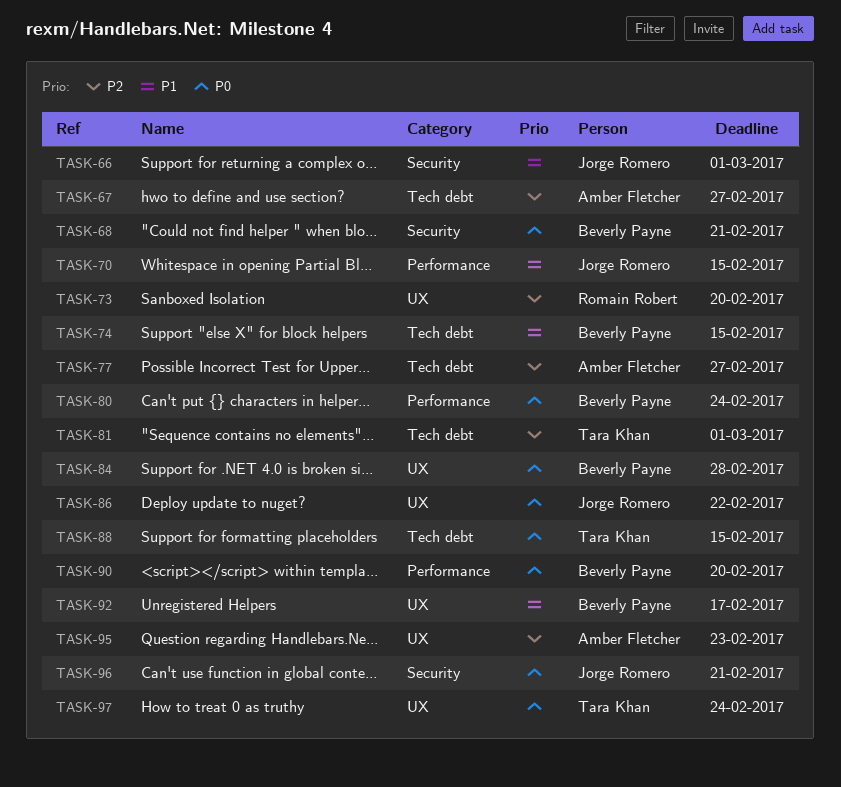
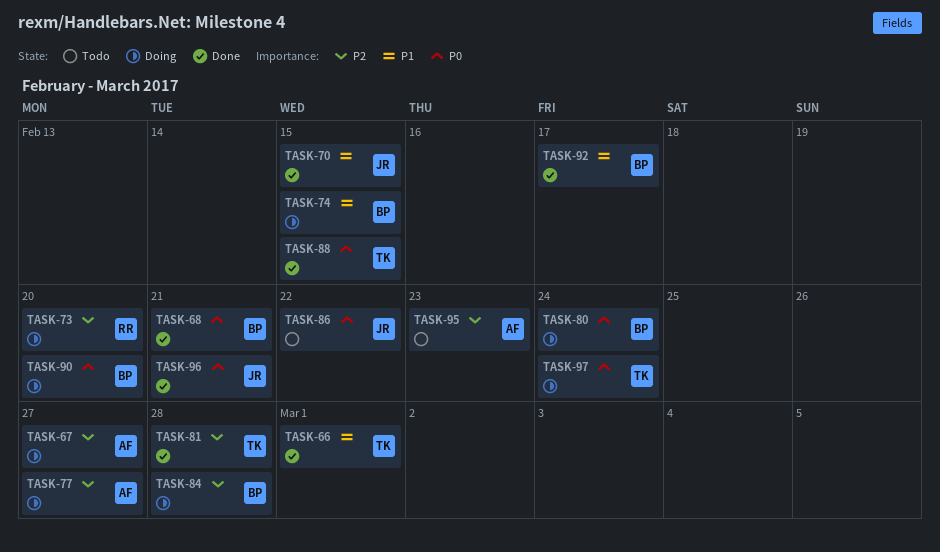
TASK-66, owner: Jorge Romero -> Tara Khan
TASK-81, due: Mar 1 -> Feb 28
TASK-84, priority: P0 -> P2

